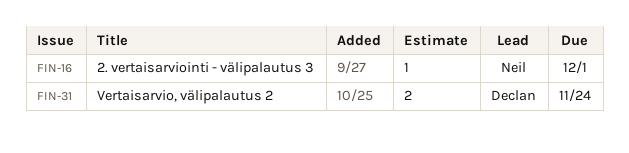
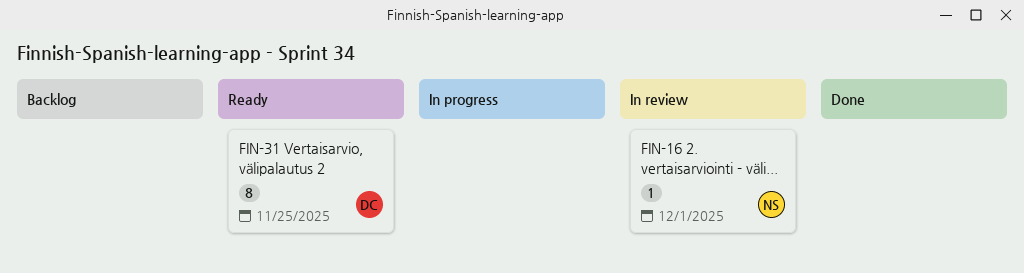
FIN-31, estimate: 2 -> 8
FIN-31, due: Nov 24 -> Nov 25

